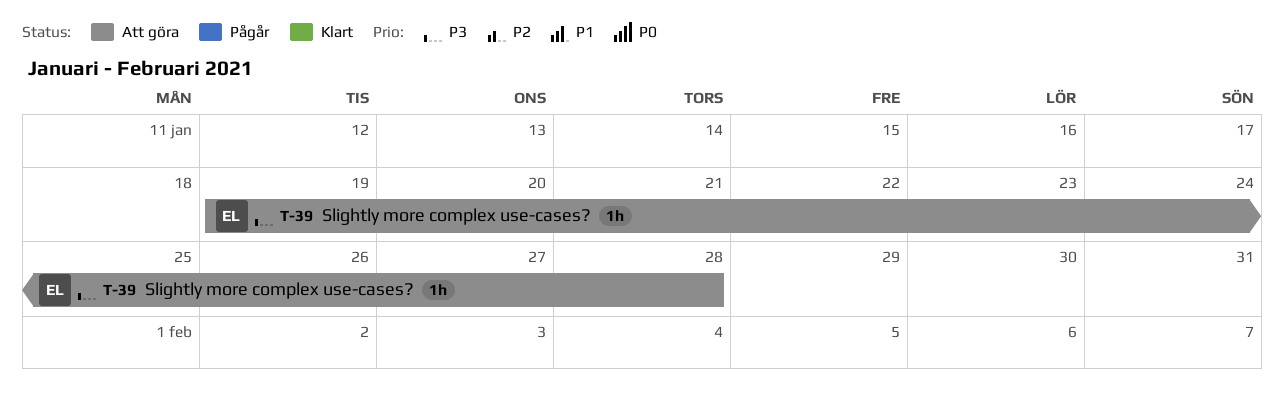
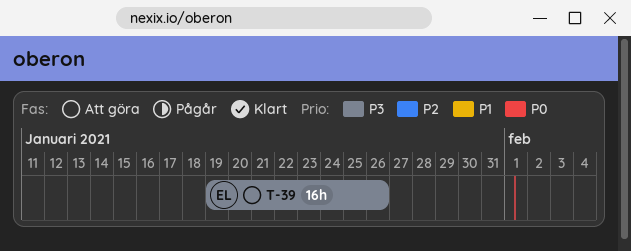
T-39, estimate: 1h -> 16h
T-39, due: Jan 28 -> Jan 26

